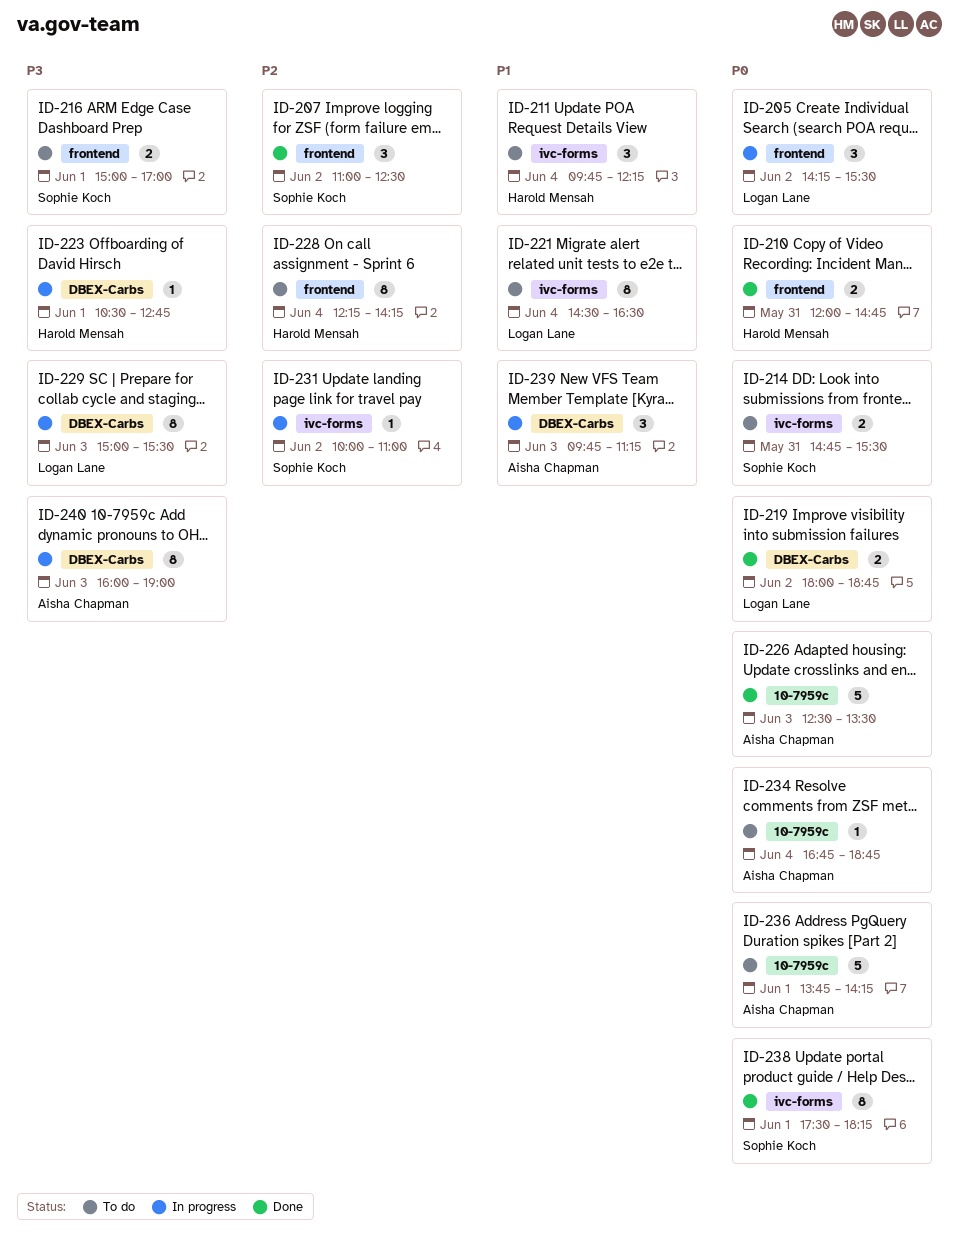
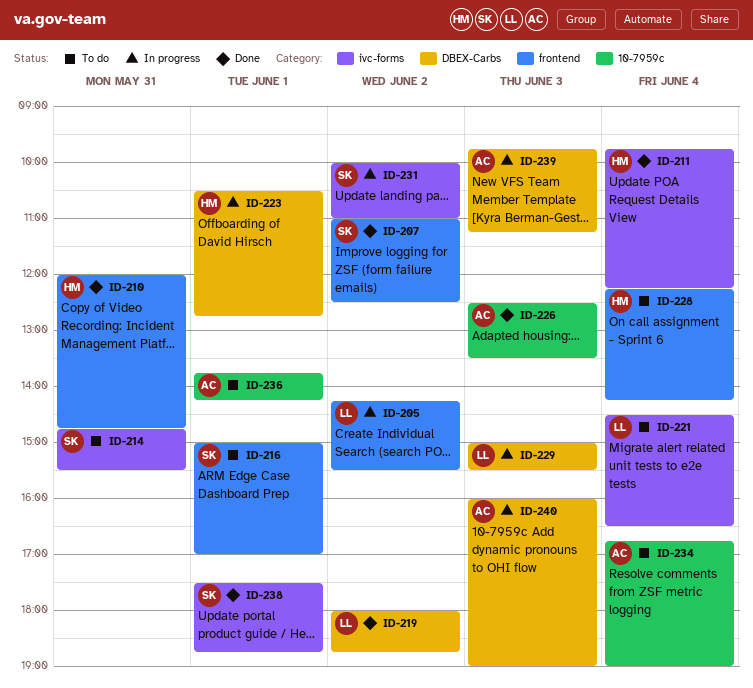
ID-211, status: To do -> Done
ID-234, ends: 18:45 -> 19:00
ID-238, ends: 18:15 -> 18:45

